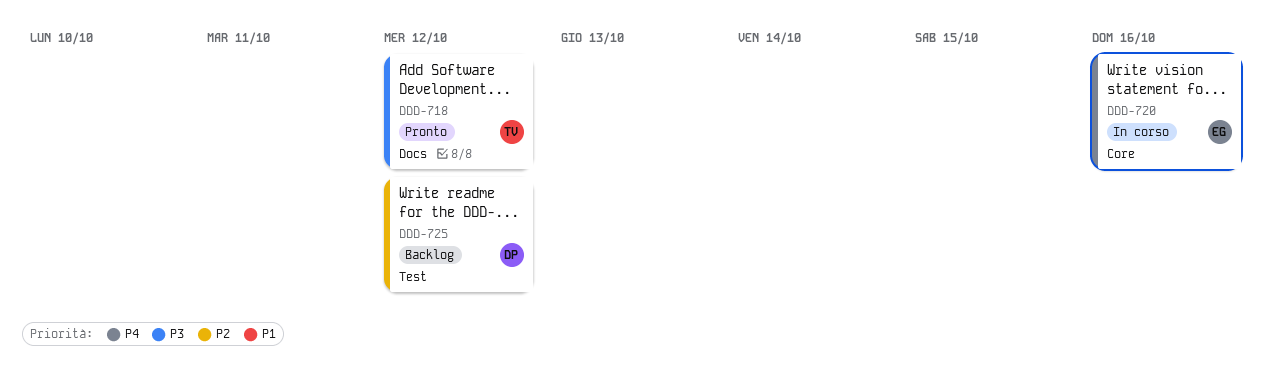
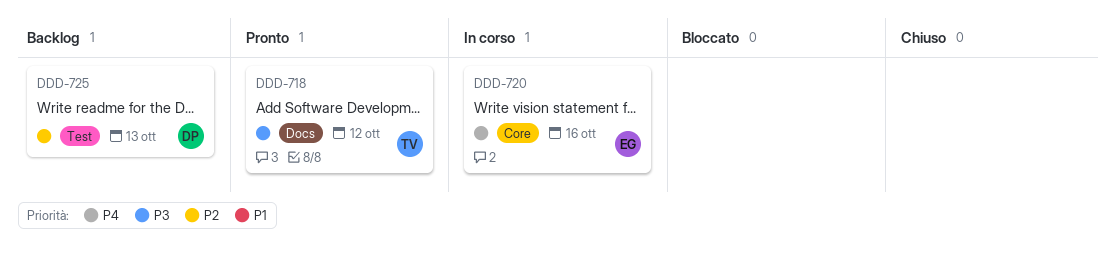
DDD-725, due: Oct 12 -> Oct 13

